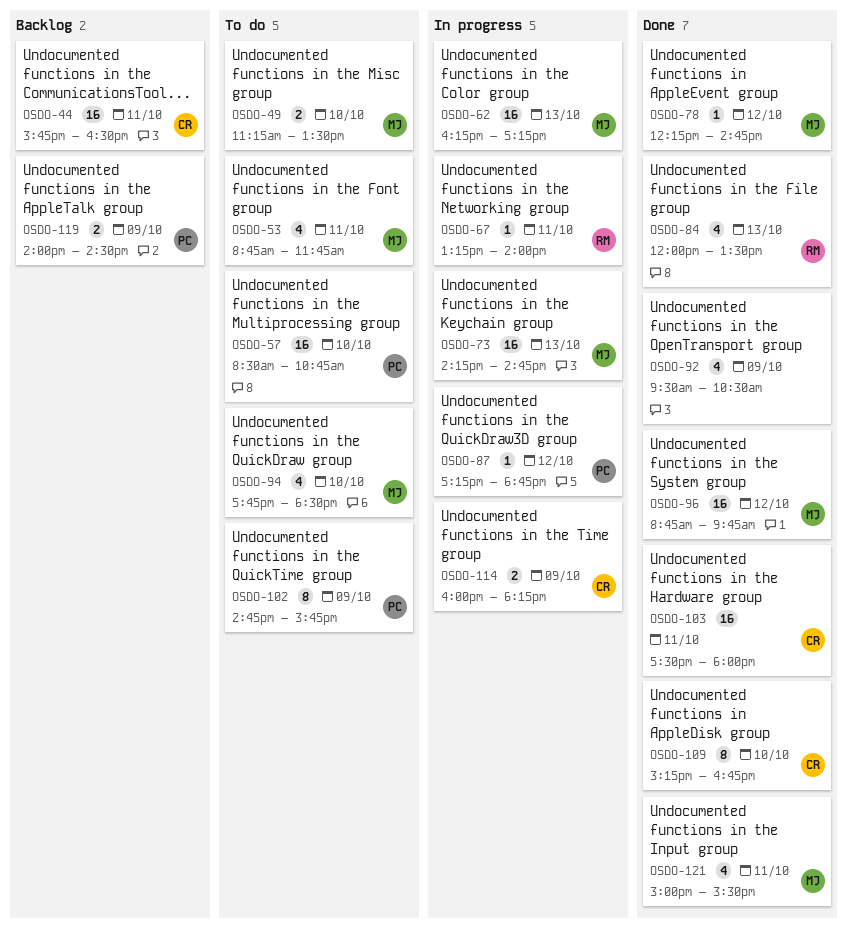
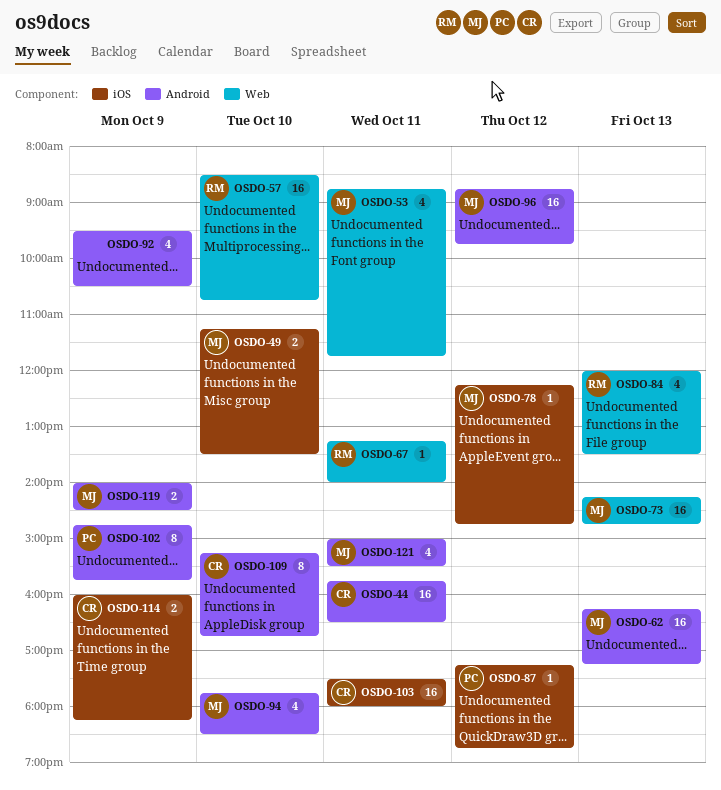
OSDO-57, owner: PC -> RM
OSDO-119, owner: PC -> MJ

